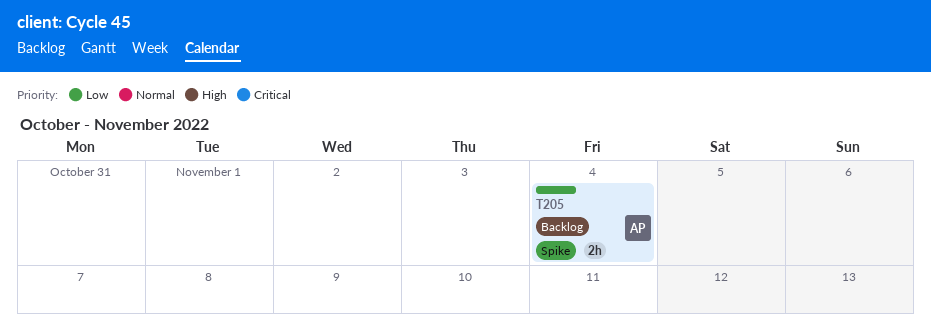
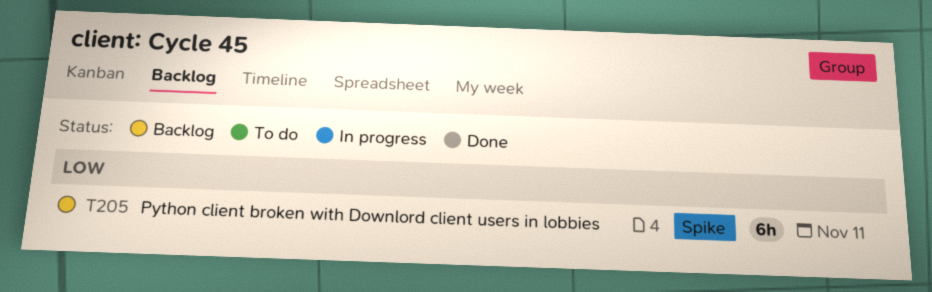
T205, estimate: 2h -> 6h
T205, due: Nov 4 -> Nov 11

